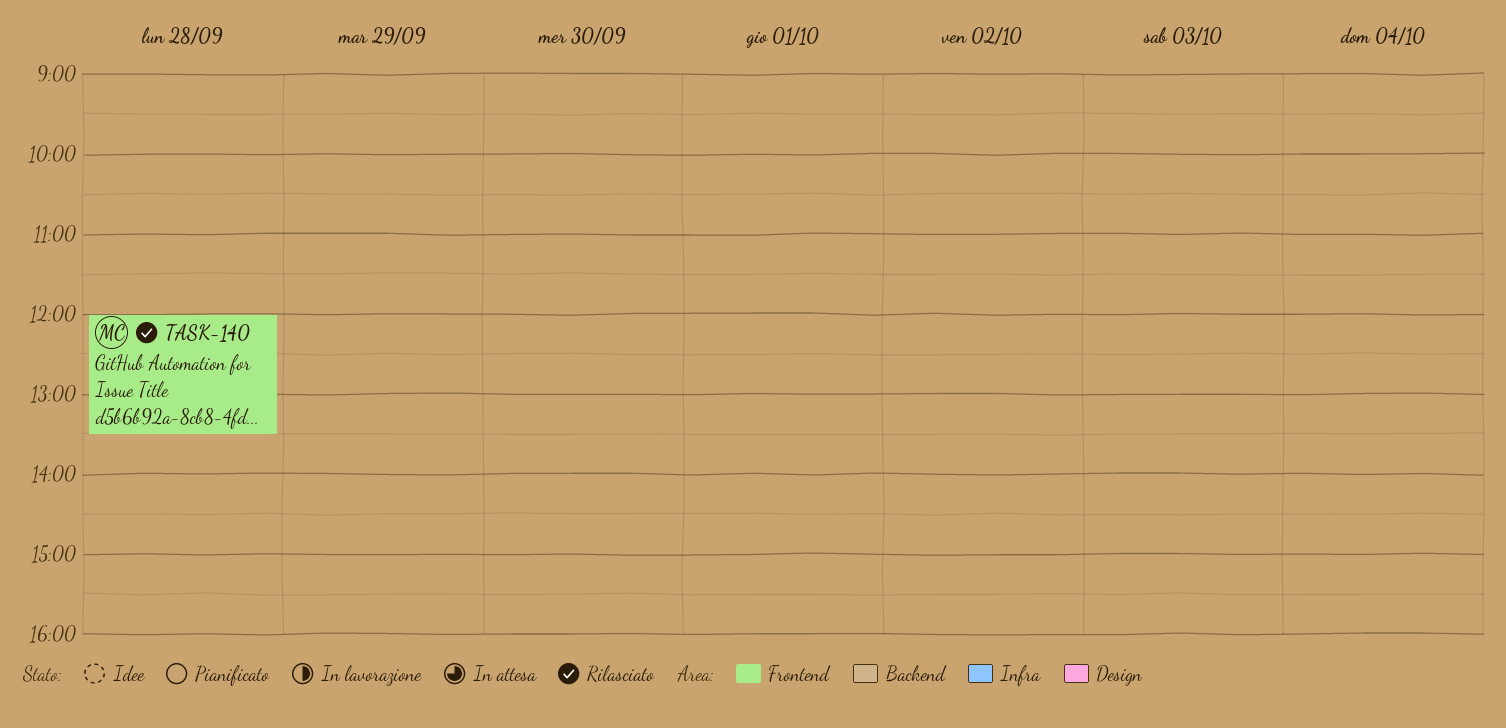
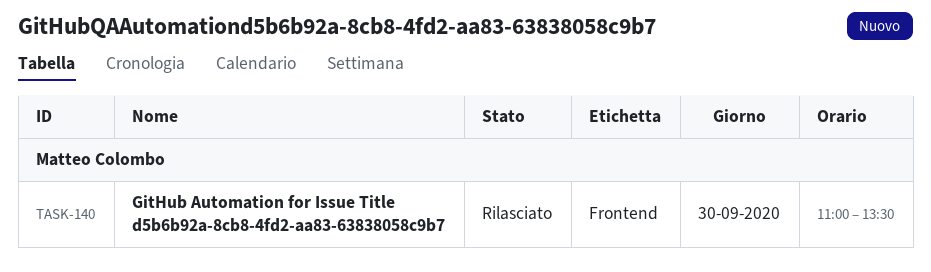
TASK-140, day: Sep 28 -> Sep 30
TASK-140, begins: 12:00 -> 11:00

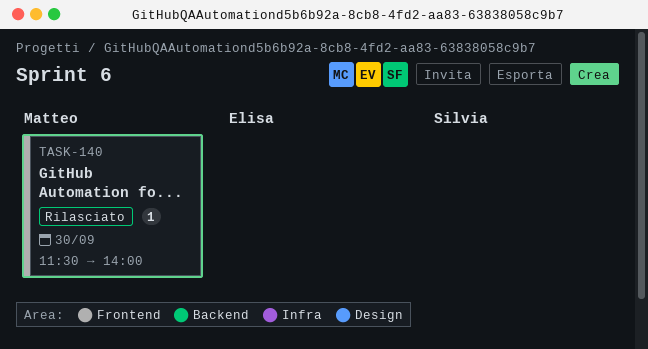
TASK-140, begins: 11:00 -> 11:30
TASK-140, ends: 13:30 -> 14:00

